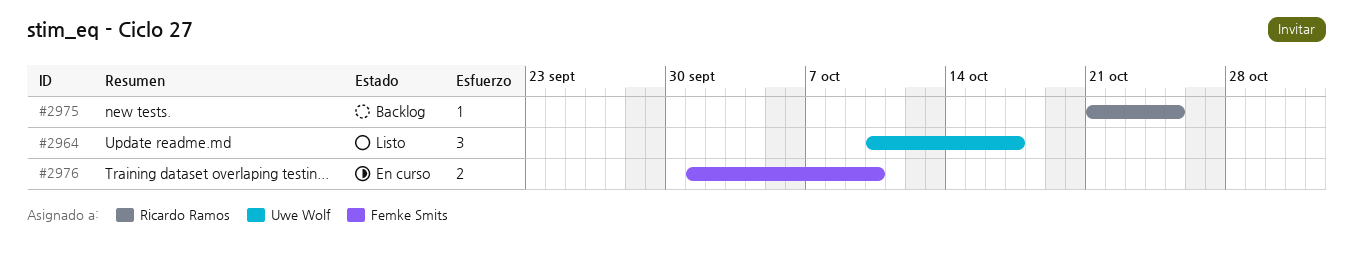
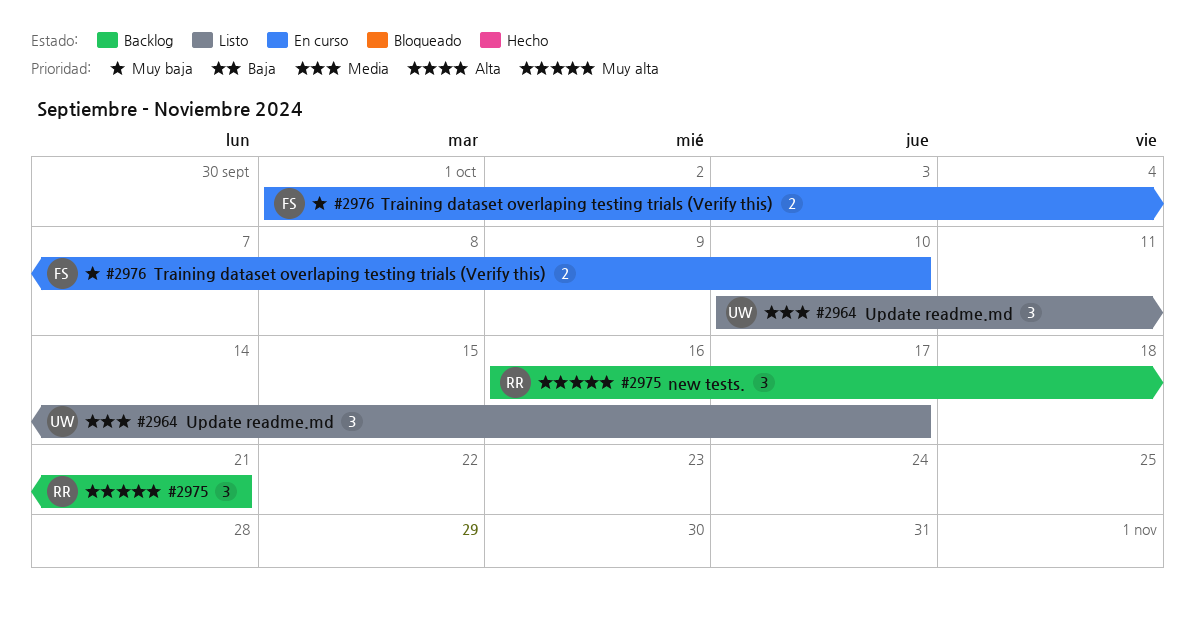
#2975, estimate: 1 -> 3
#2975, start: Oct 21 -> Oct 16
#2975, due: Oct 25 -> Oct 21

